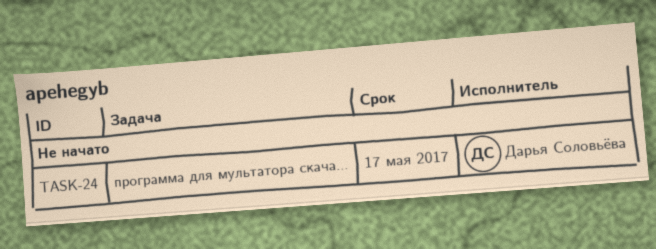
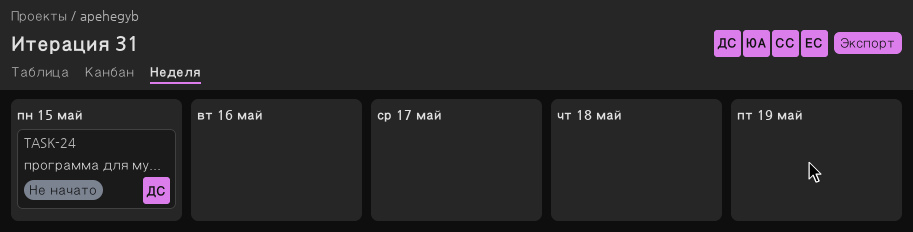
TASK-24, due: May 17 -> May 15

